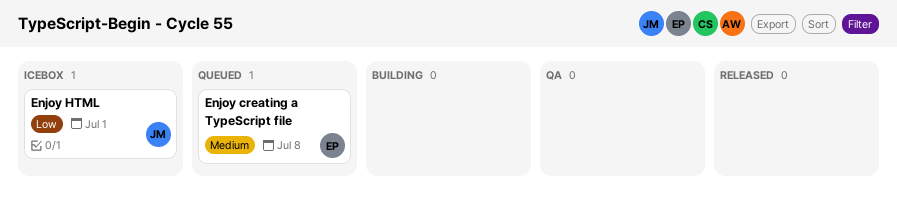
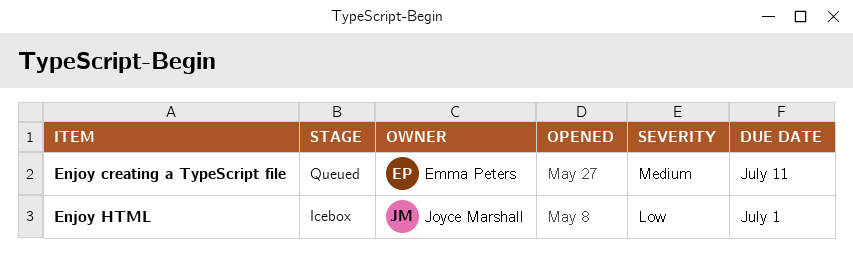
Enjoy creating a TypeScript file, due: Jul 8 -> Jul 11

